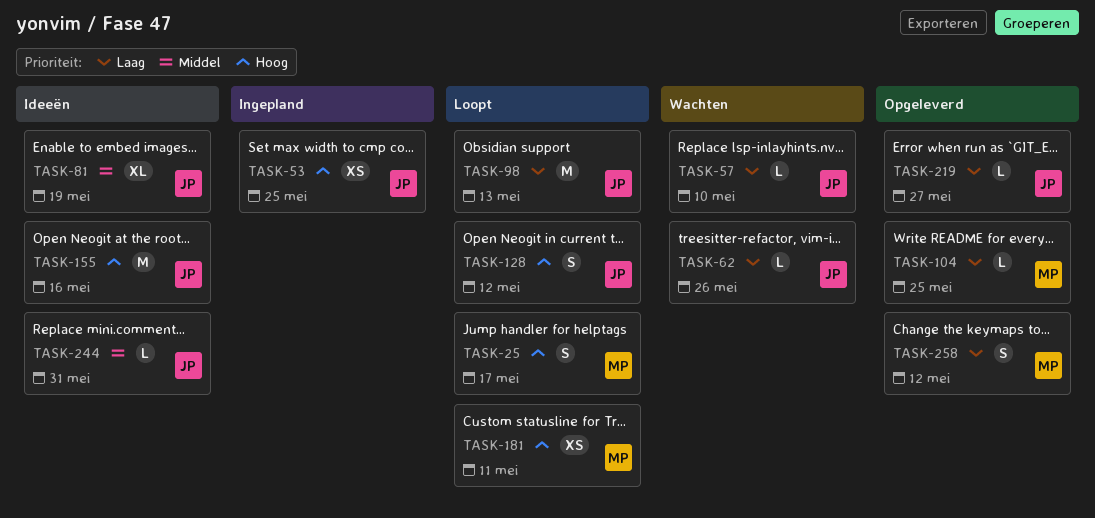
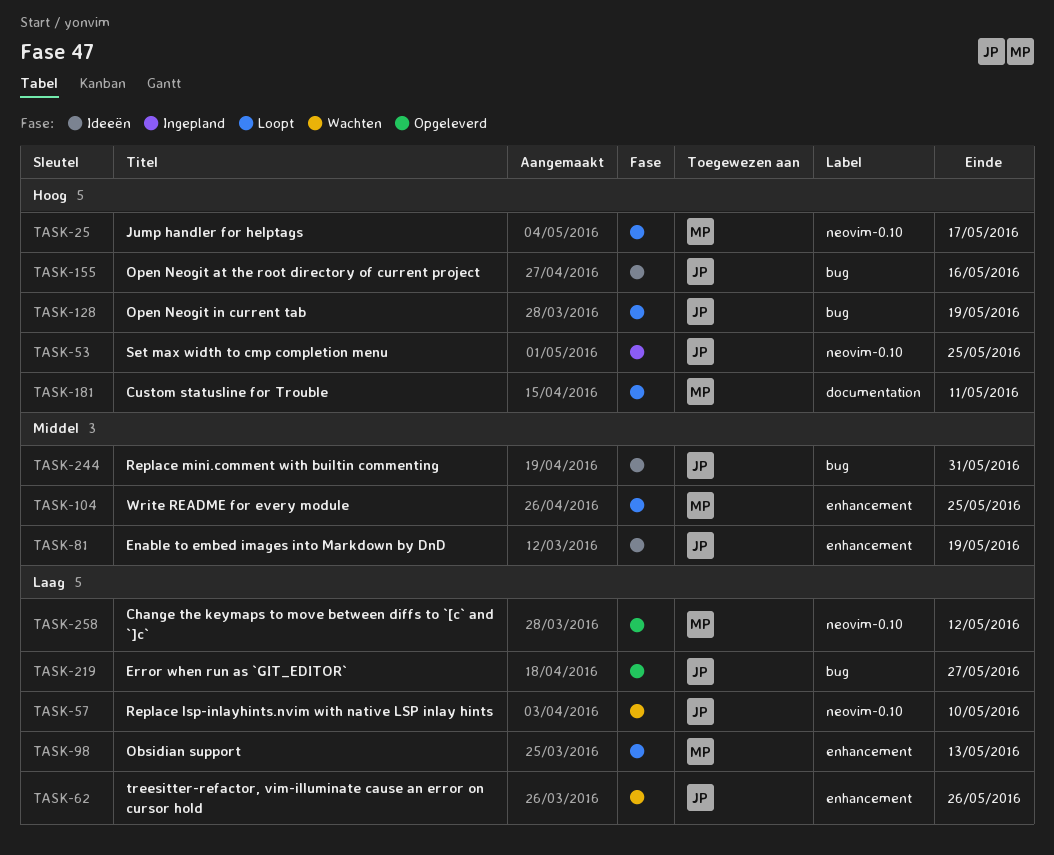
TASK-98, owner: JP -> MP
TASK-104, status: Opgeleverd -> Loopt
TASK-104, priority: Laag -> Middel
TASK-128, due: May 12 -> May 19

